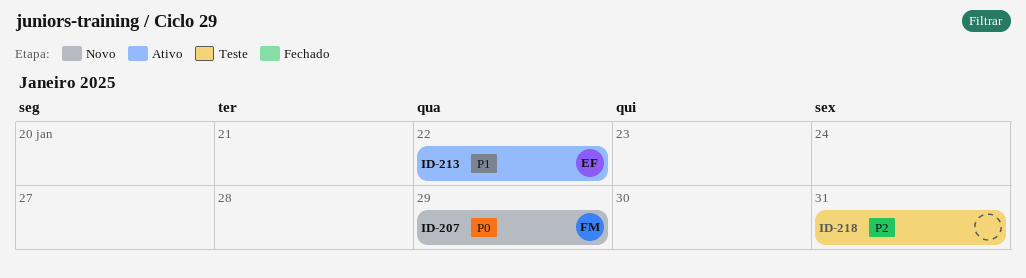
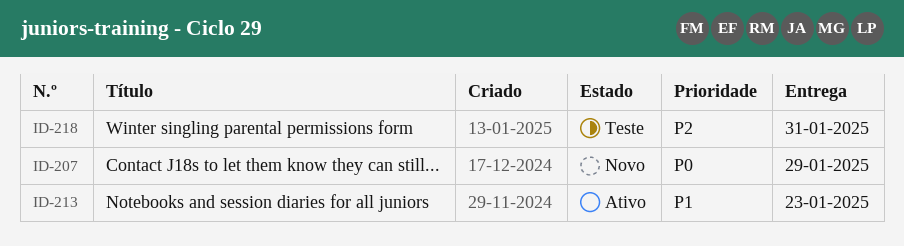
ID-213, due: Jan 22 -> Jan 23

